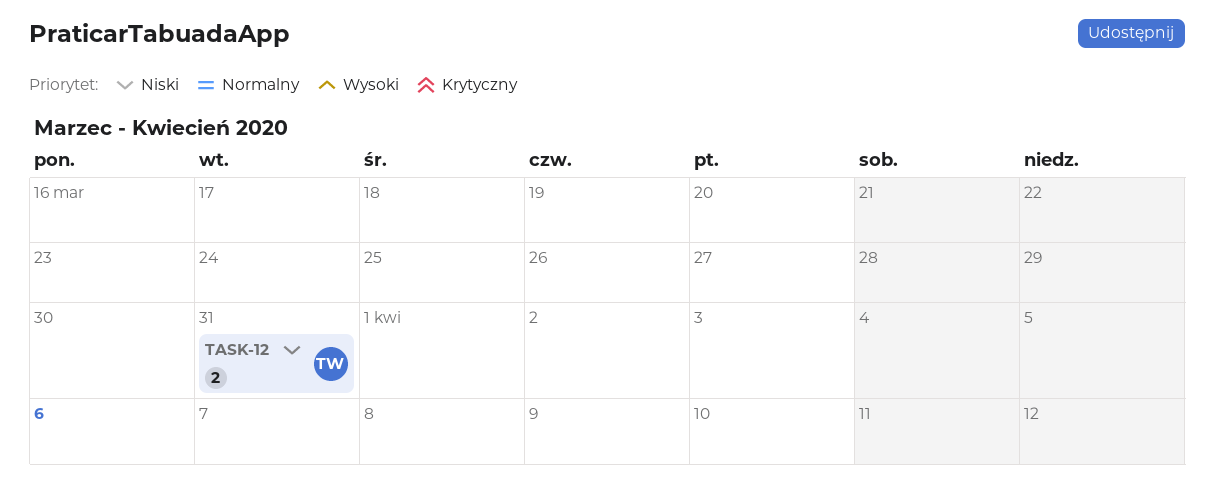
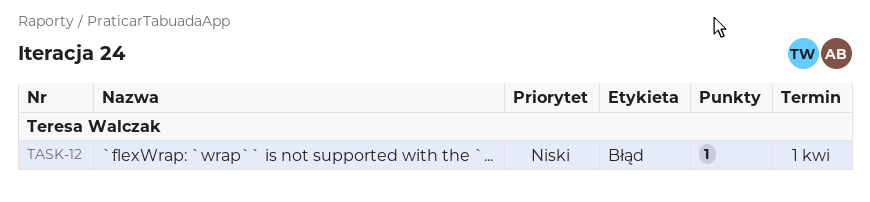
TASK-12, estimate: 2 -> 1
TASK-12, due: Mar 31 -> Apr 1

